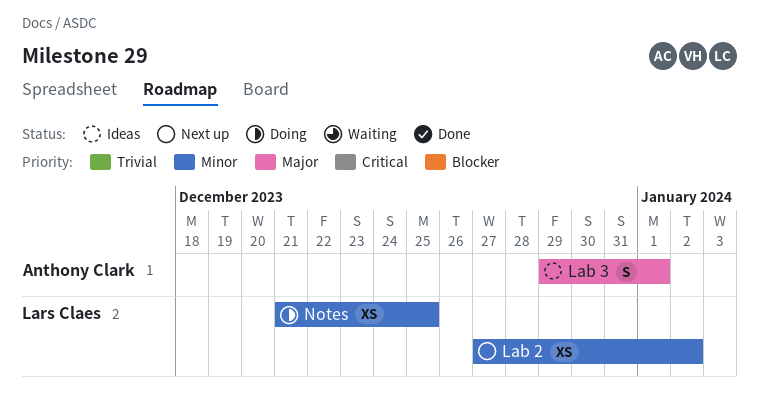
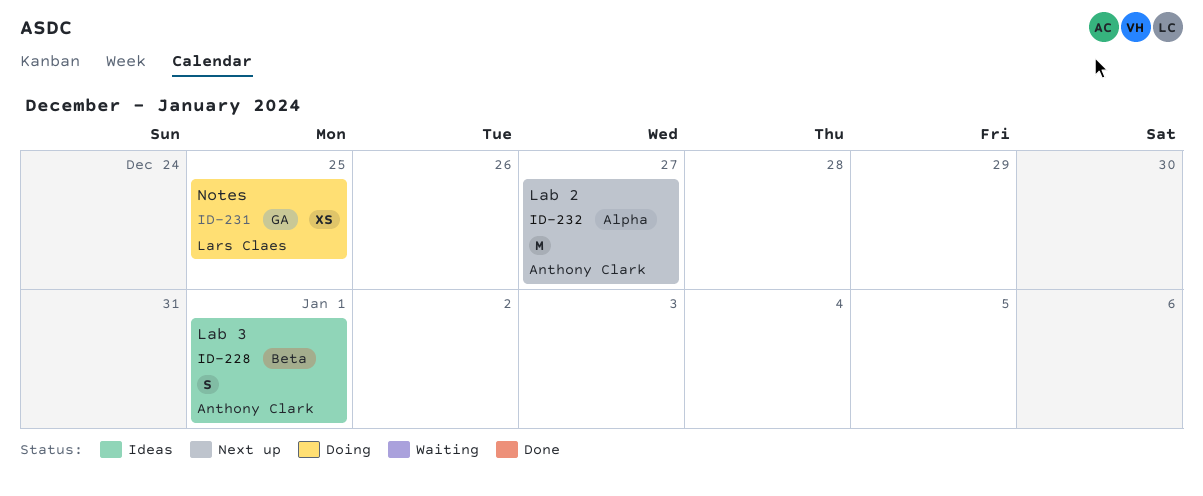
Lab 2, owner: Lars Claes -> Anthony Clark
Lab 2, estimate: XS -> M
Lab 2, due: Jan 2 -> Dec 27

